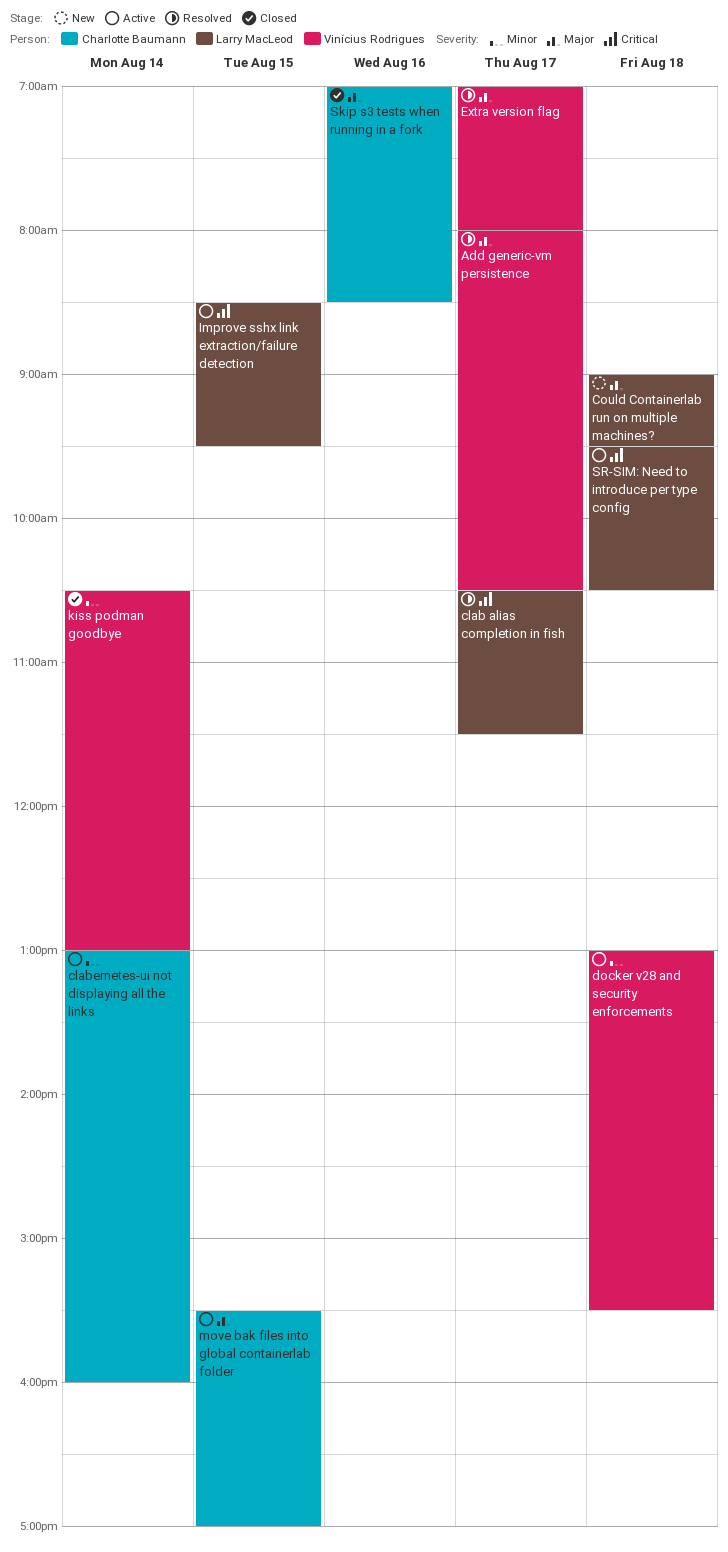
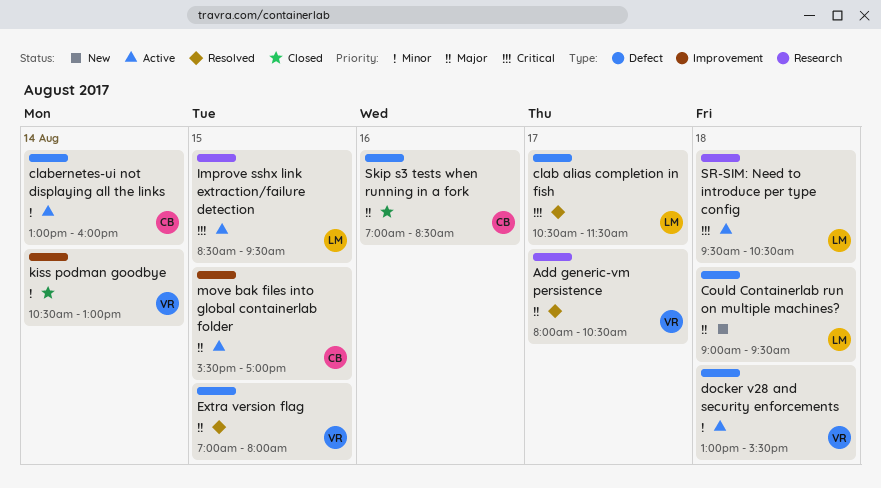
Extra version flag, day: Aug 17 -> Aug 15

